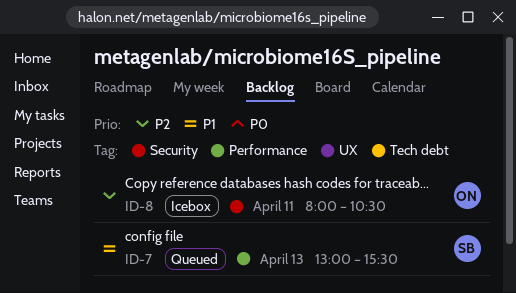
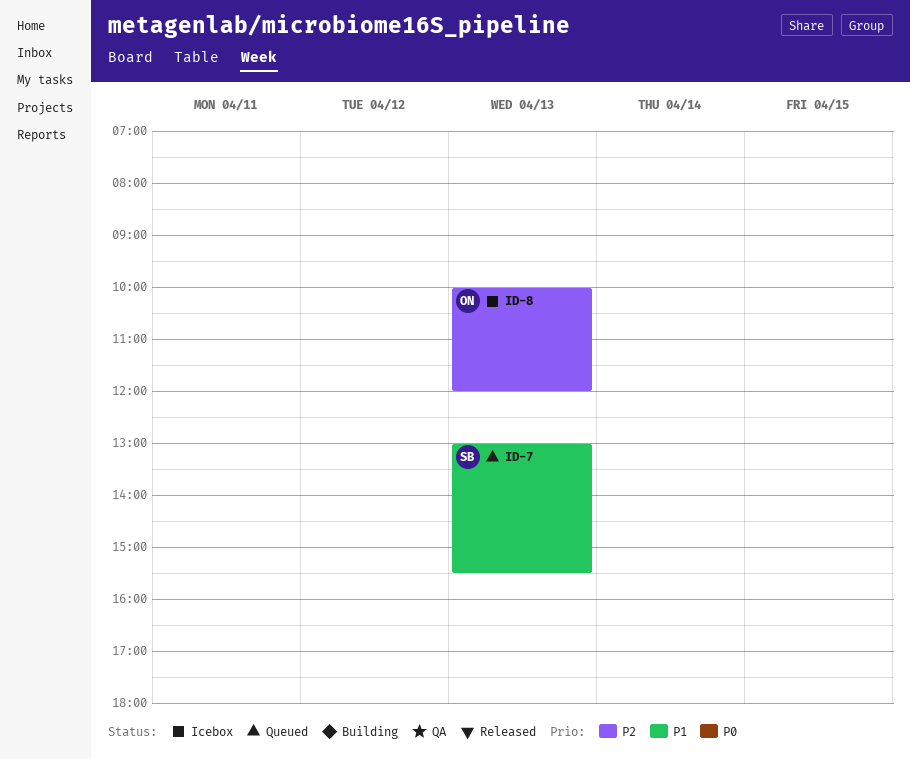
ID-8, day: Apr 11 -> Apr 13
ID-8, begins: 08:00 -> 10:00
ID-8, ends: 10:30 -> 12:00

